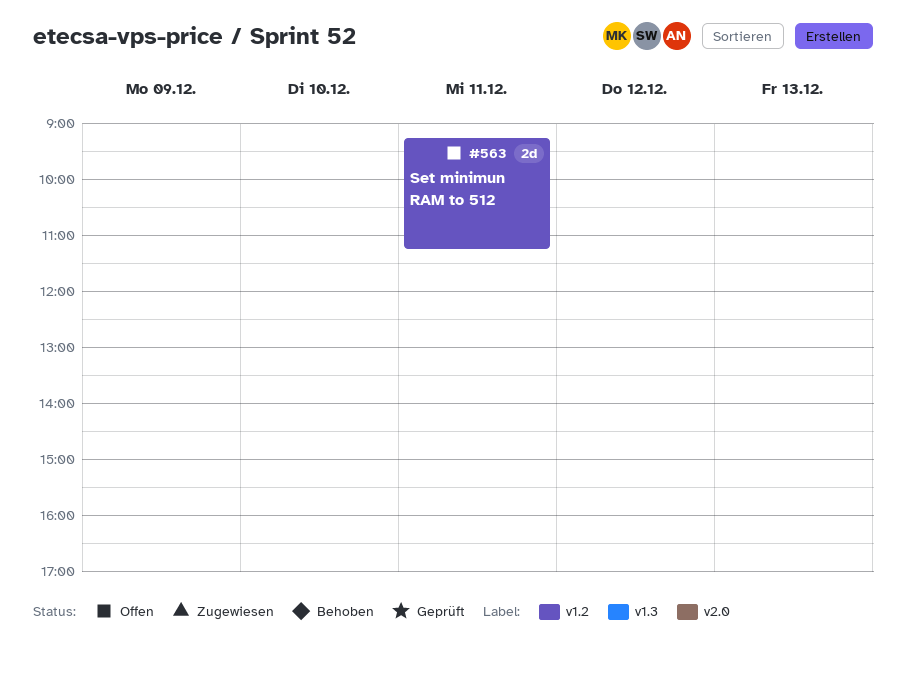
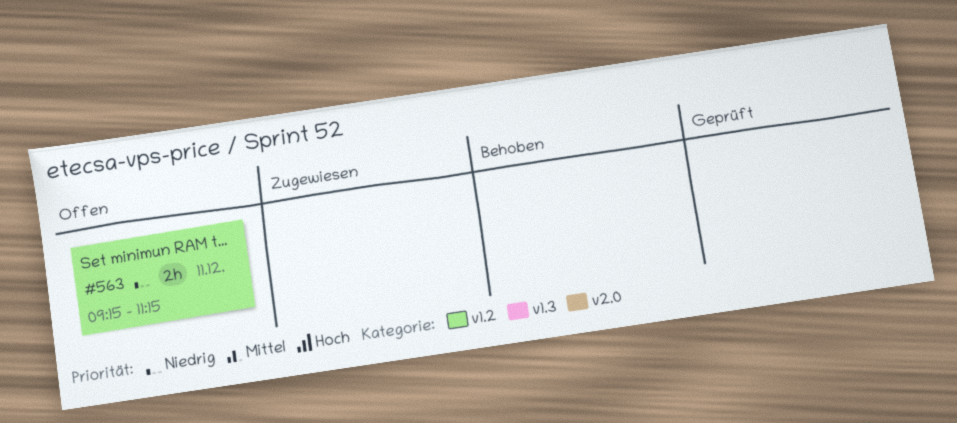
#563, estimate: 2d -> 2h

